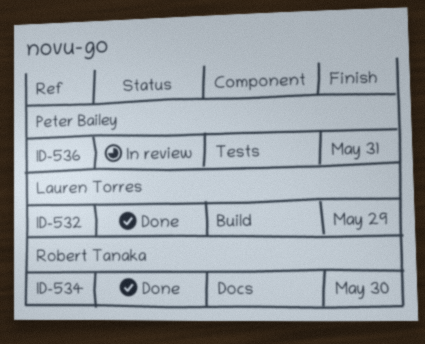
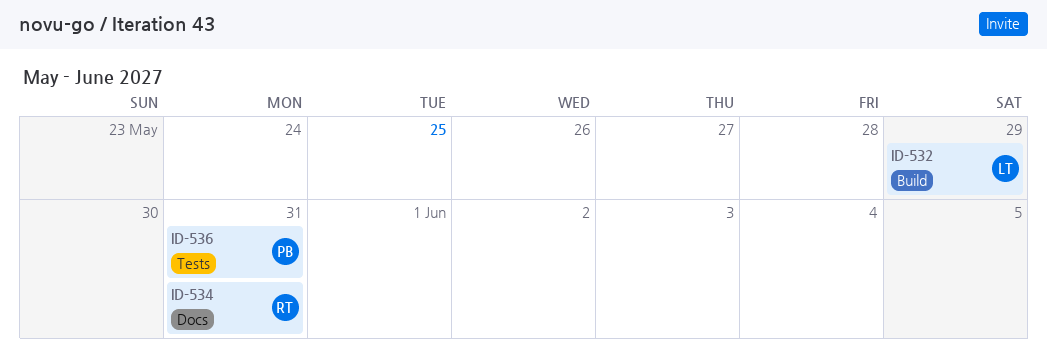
ID-534, due: May 30 -> May 31

